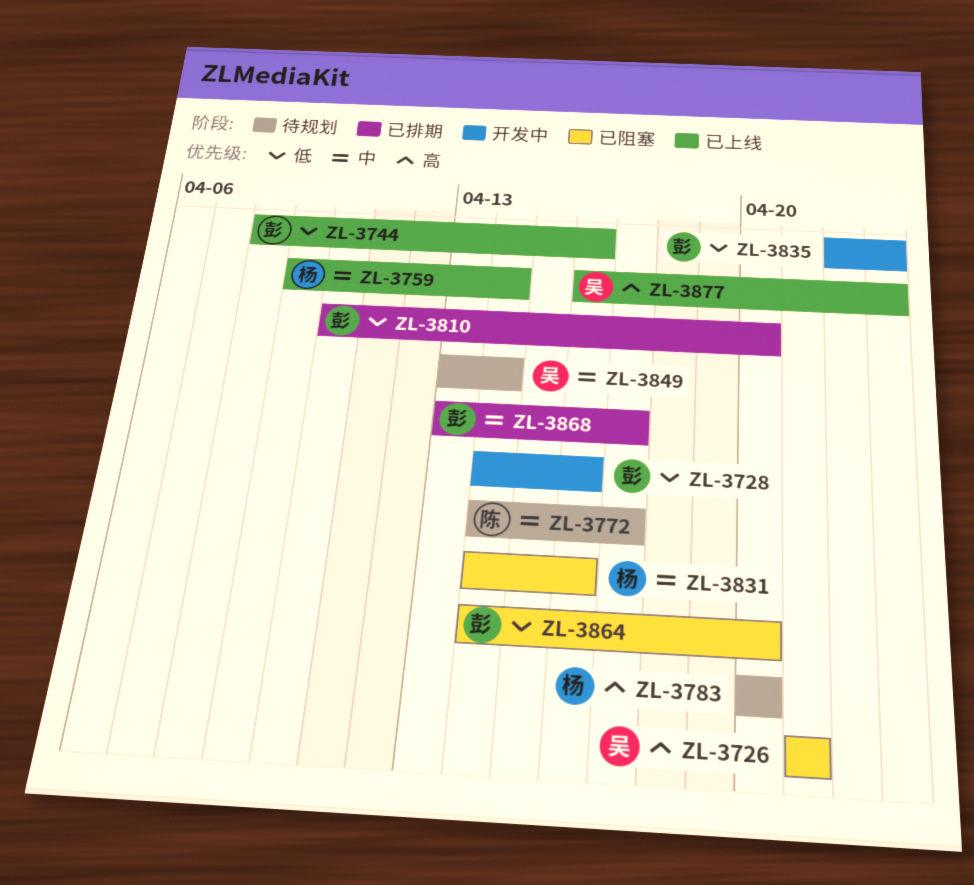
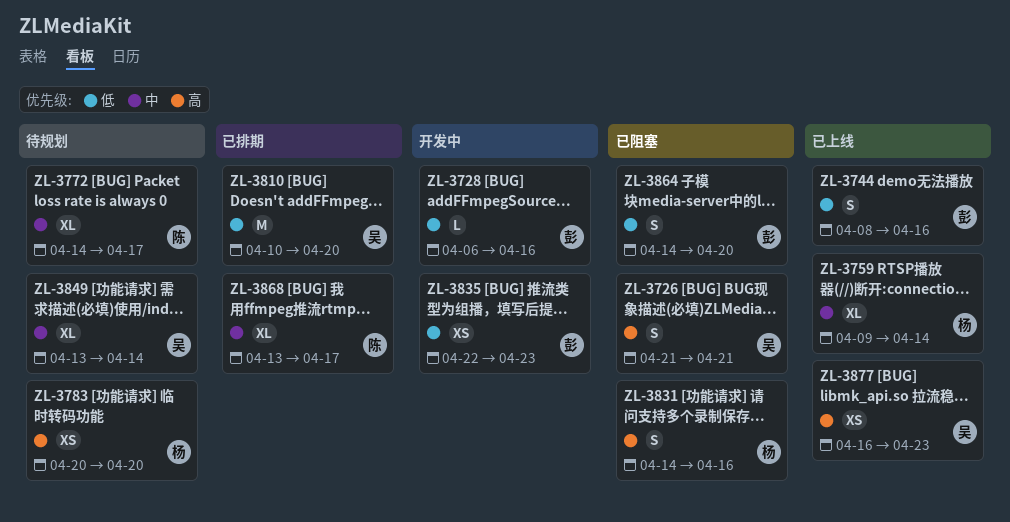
ZL-3728, start: Apr 14 -> Apr 6
ZL-3810, owner: 彭 -> 吴
ZL-3831, priority: 中 -> 高
ZL-3868, owner: 彭 -> 陈

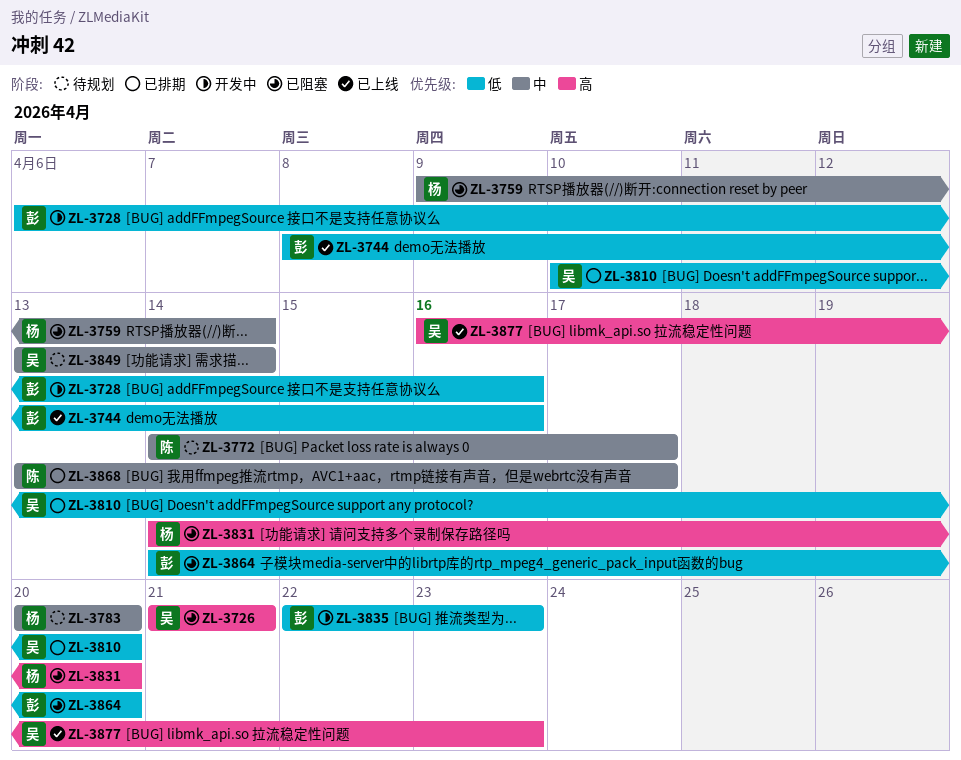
ZL-3759, status: 已上线 -> 已阻塞
ZL-3783, priority: 高 -> 中
ZL-3831, due: Apr 16 -> Apr 20

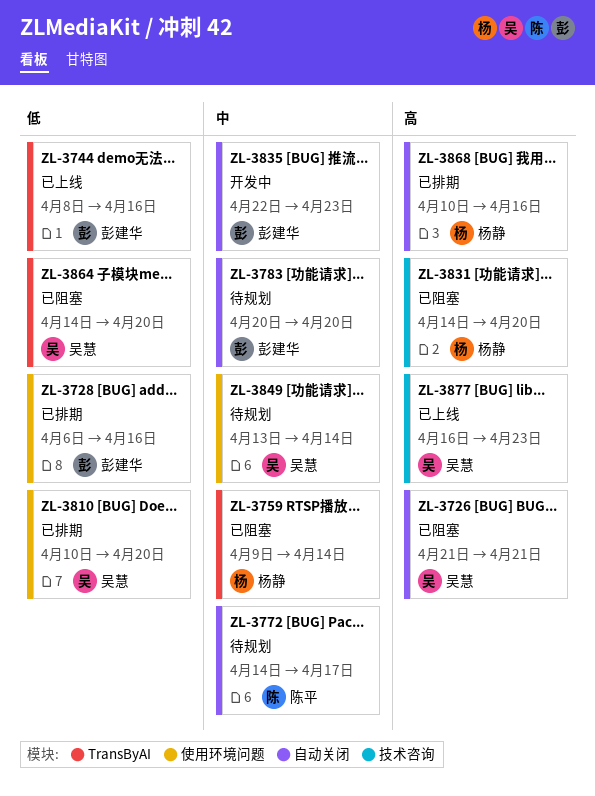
ZL-3728, status: 开发中 -> 已排期
ZL-3783, owner: 杨静 -> 彭建华
ZL-3835, priority: 低 -> 中
ZL-3864, owner: 彭建华 -> 吴慧
ZL-3868, owner: 陈平 -> 杨静
ZL-3868, priority: 中 -> 高
ZL-3868, start: Apr 13 -> Apr 10
ZL-3868, due: Apr 17 -> Apr 16

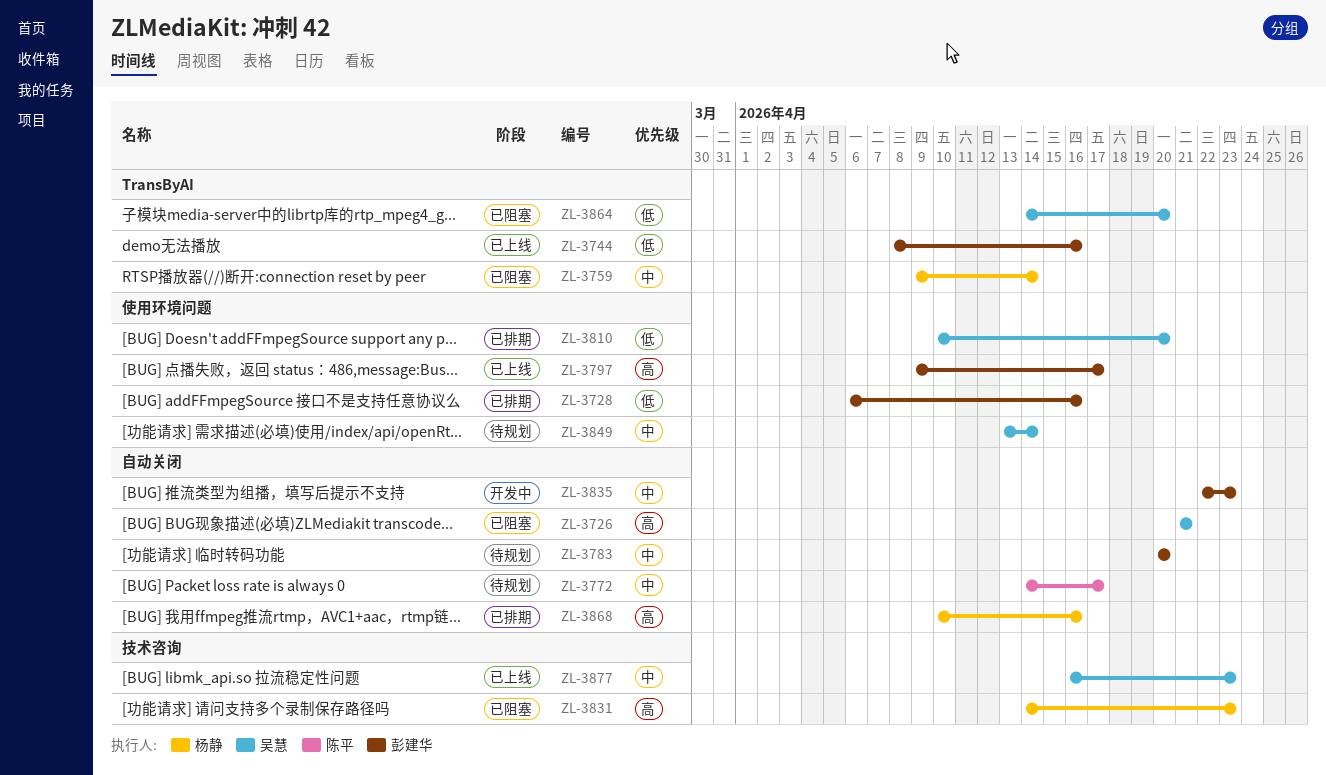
ZL-3797: none -> present
ZL-3831, due: Apr 20 -> Apr 23
ZL-3877, priority: 高 -> 中

